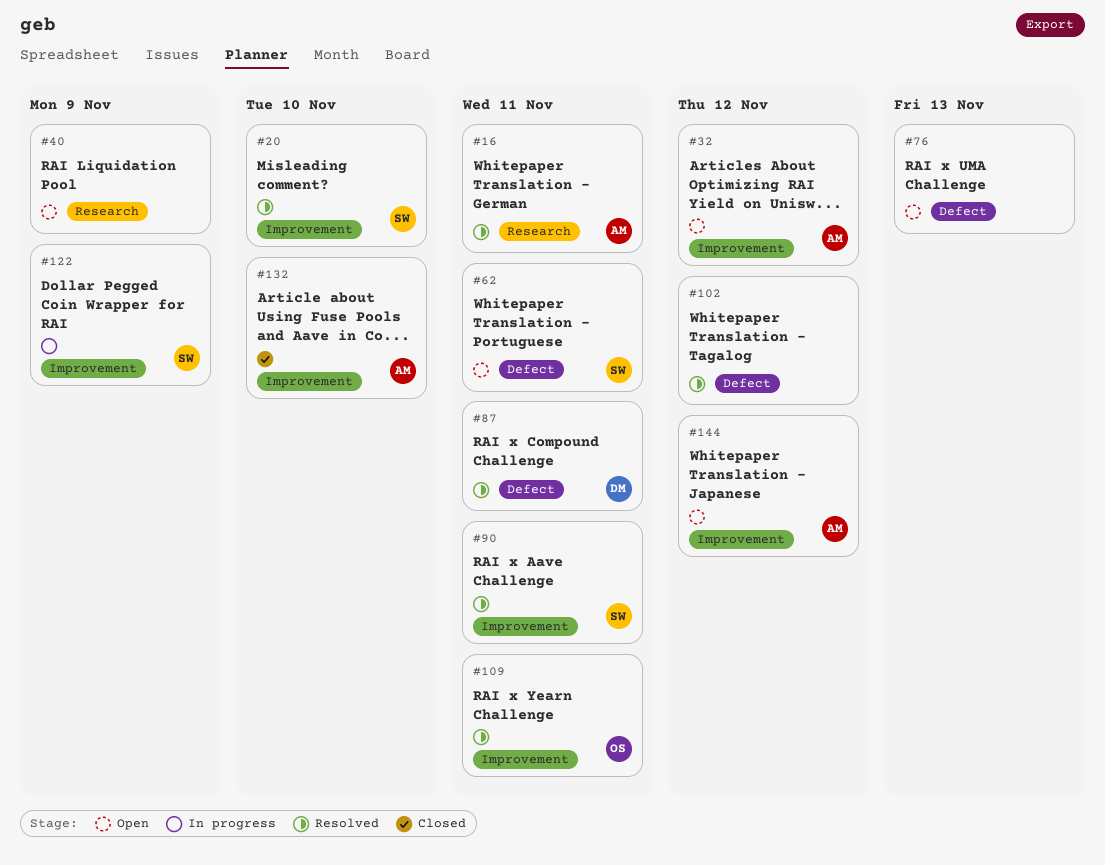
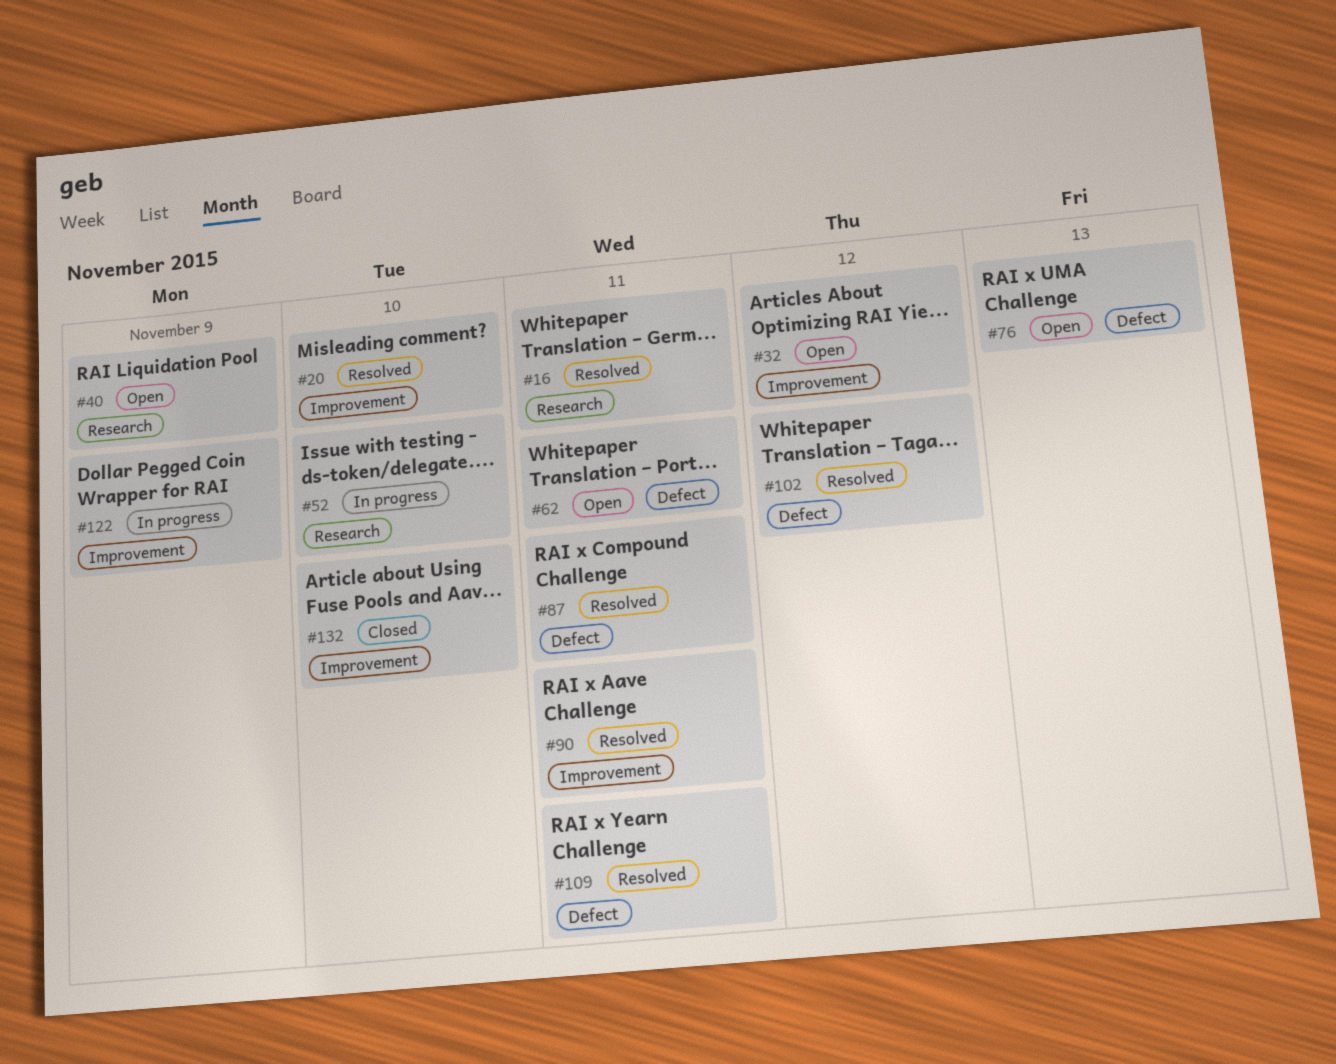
#52: none -> present
#109, label: Improvement -> Defect
#144: present -> none

